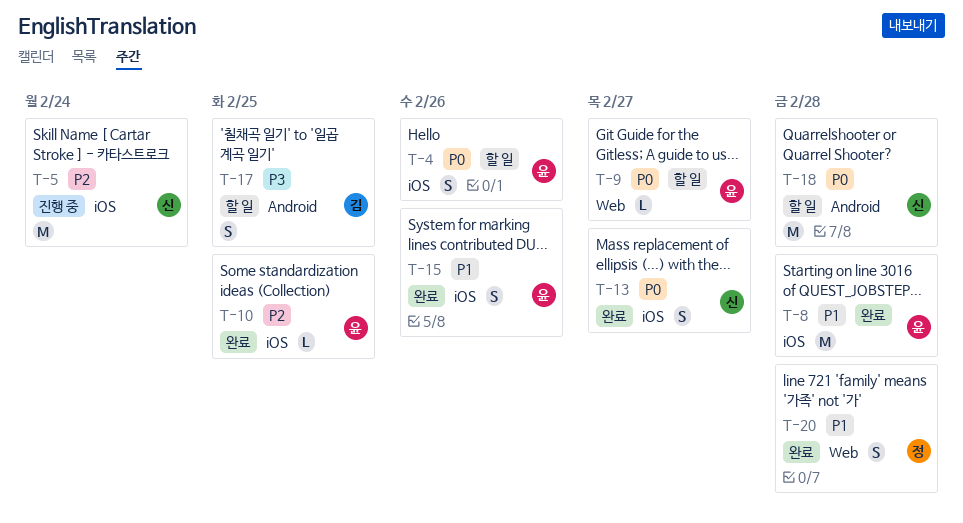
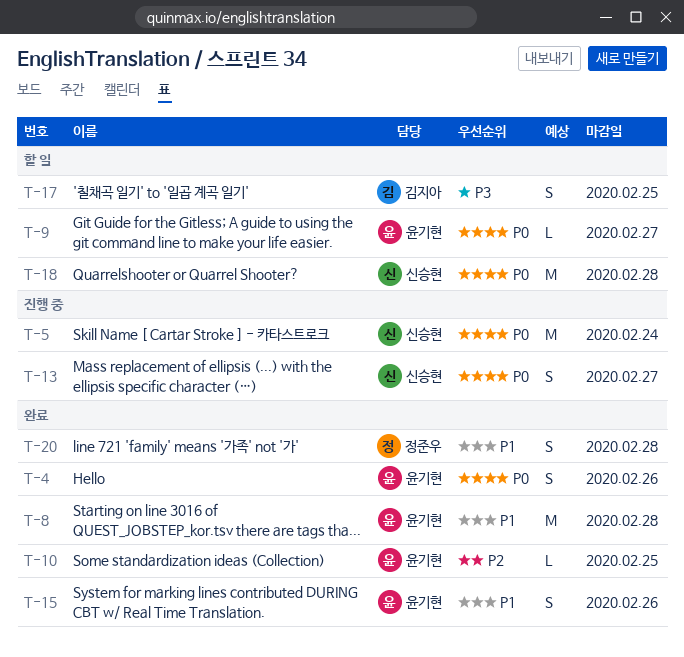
T-4, status: 할 일 -> 완료
T-5, priority: P2 -> P0
T-13, status: 완료 -> 진행 중

